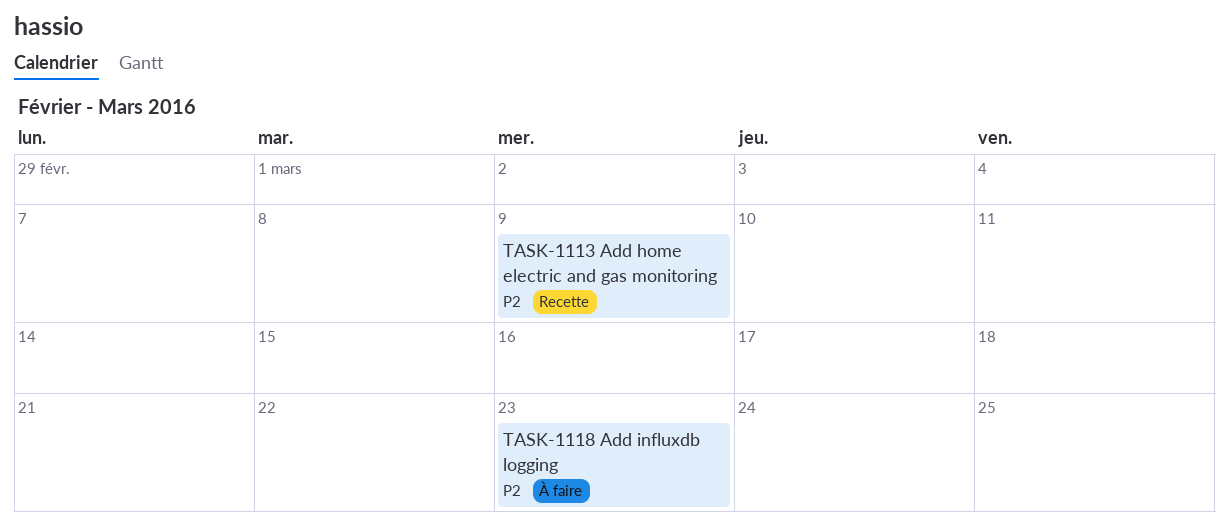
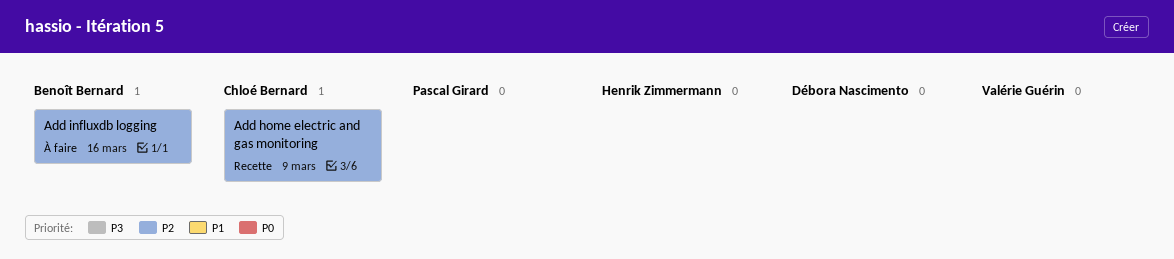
Add influxdb logging, due: Mar 23 -> Mar 16

